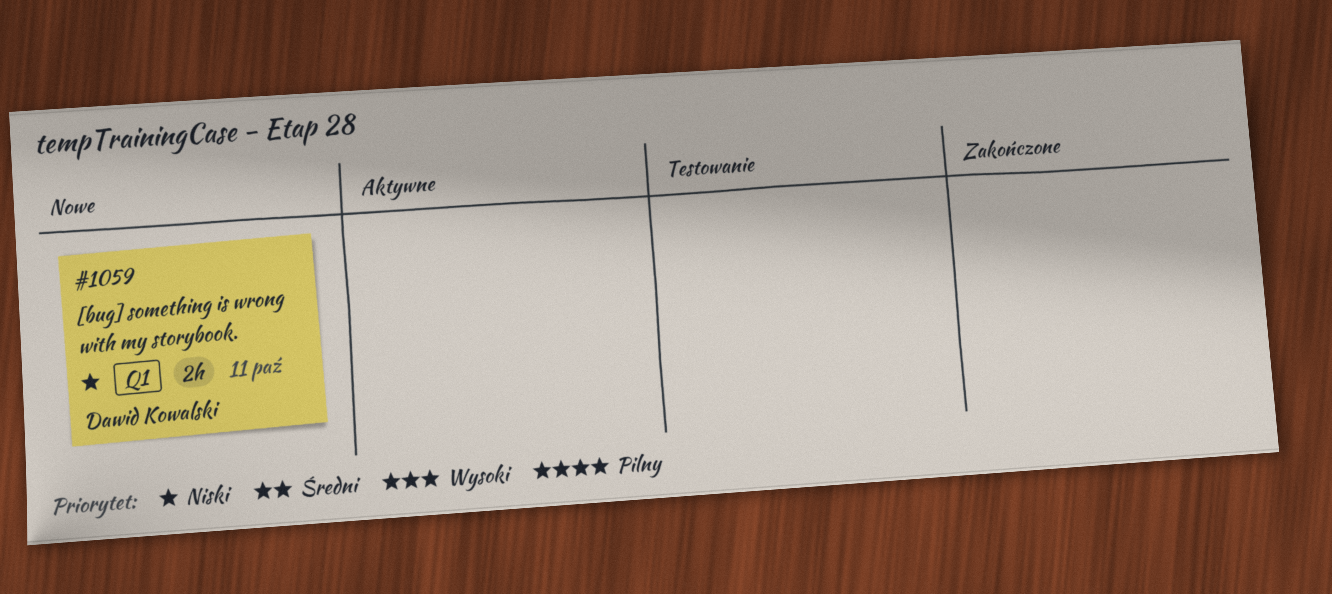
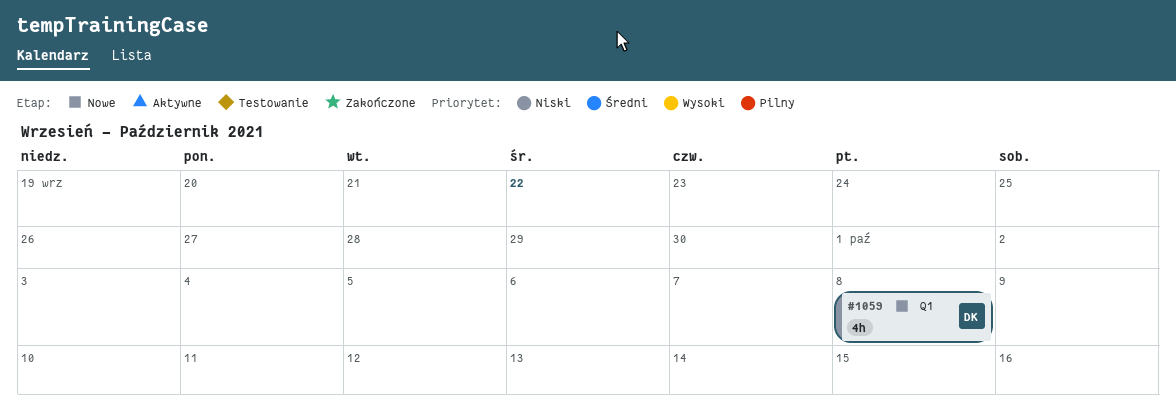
#1059, estimate: 2h -> 4h
#1059, due: Oct 11 -> Oct 8

